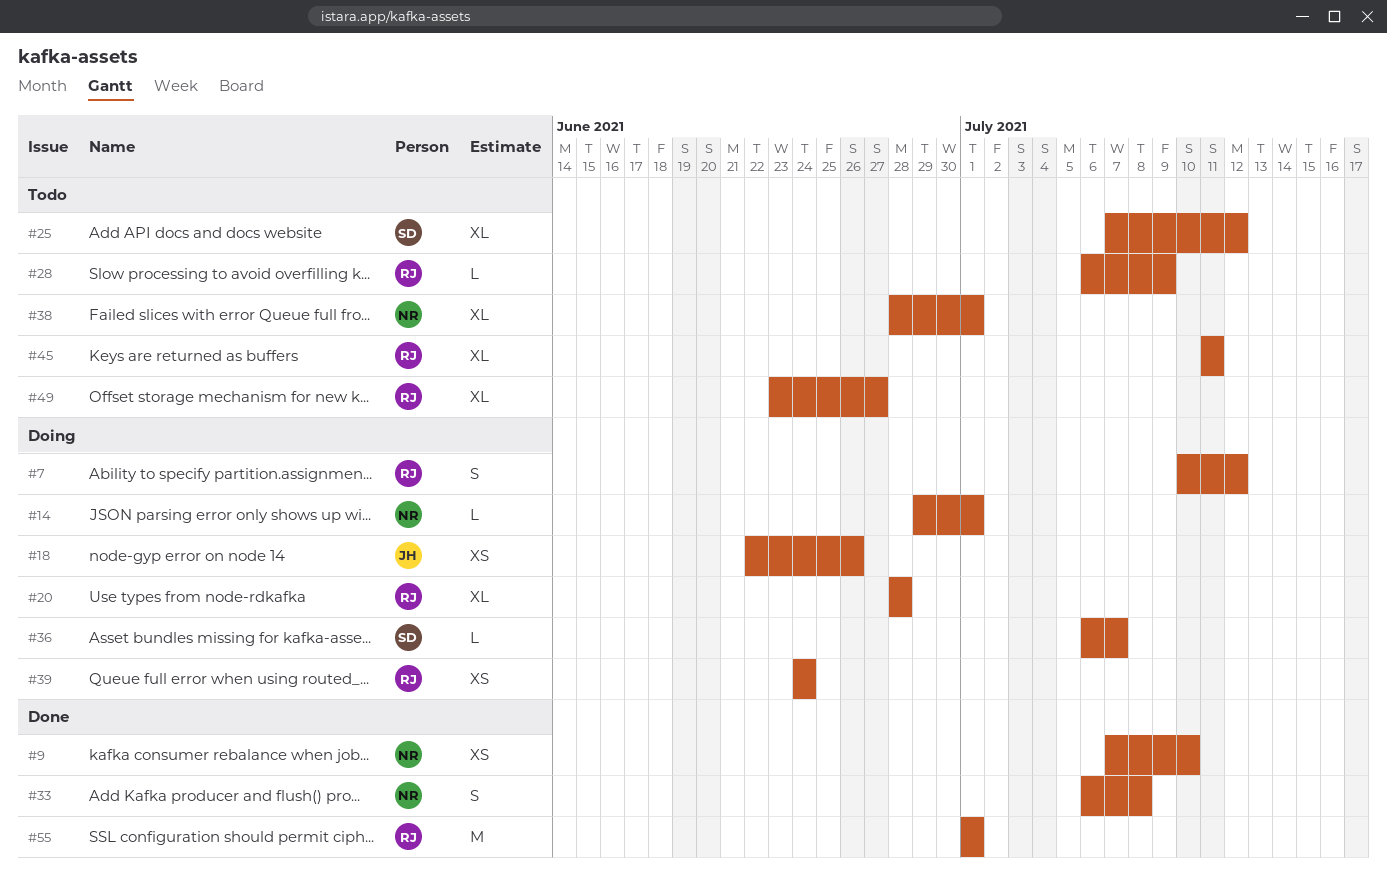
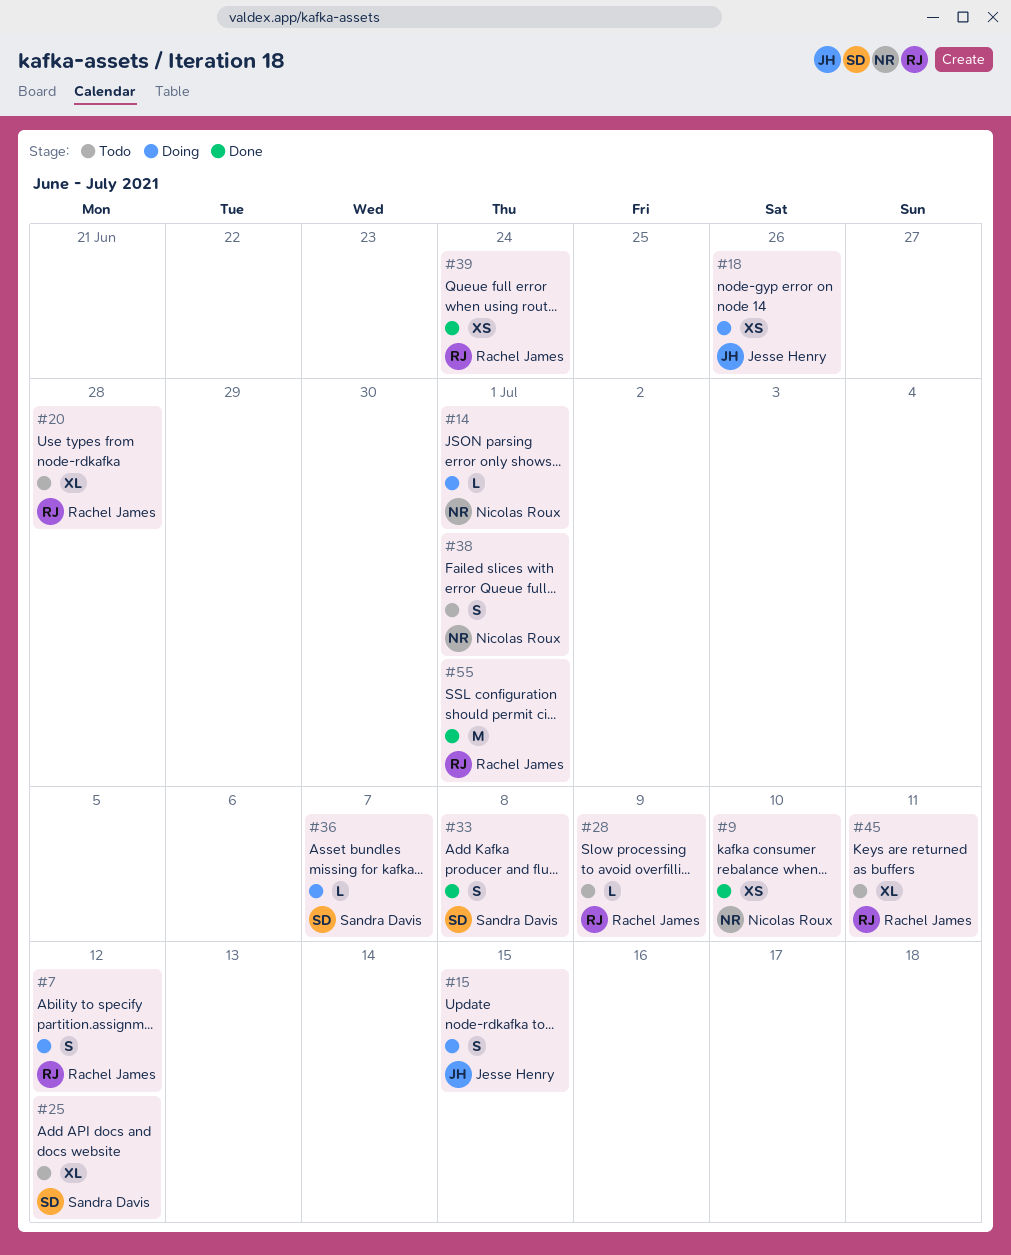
#15: none -> present
#20, status: Doing -> Todo
#33, owner: Nicolas Roux -> Sandra Davis
#38, estimate: XL -> S
#39, status: Doing -> Done
#49: present -> none

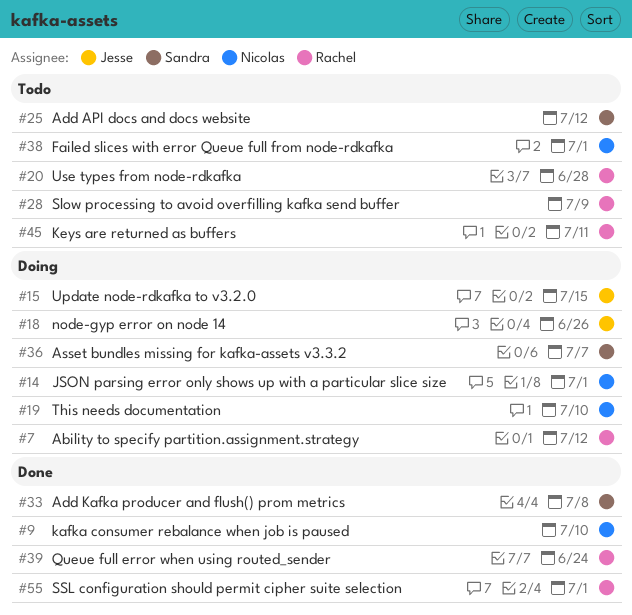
#19: none -> present

